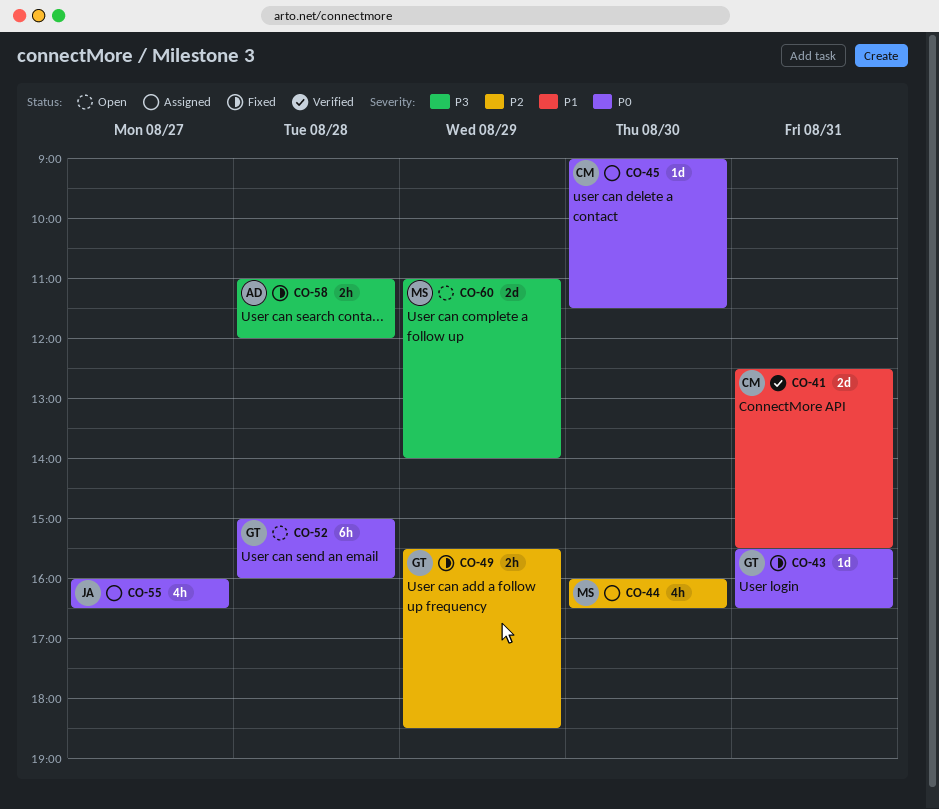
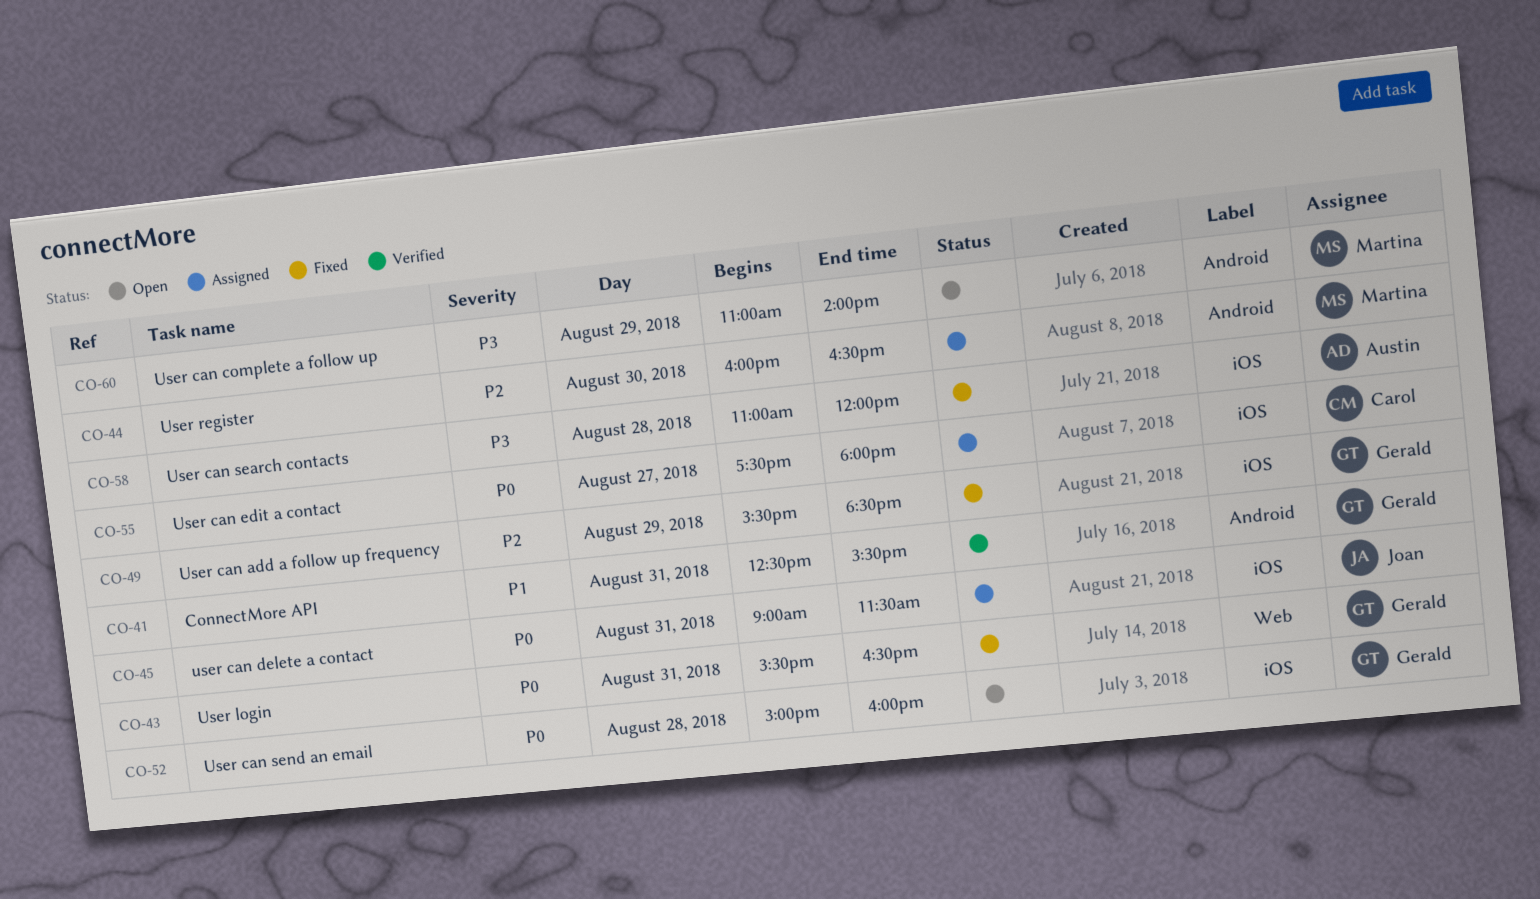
CO-41, owner: Carol -> Gerald
CO-45, owner: Carol -> Joan
CO-45, day: Aug 30 -> Aug 31
CO-55, owner: Joan -> Carol
CO-55, begins: 16:00 -> 17:30
CO-55, ends: 16:30 -> 18:00

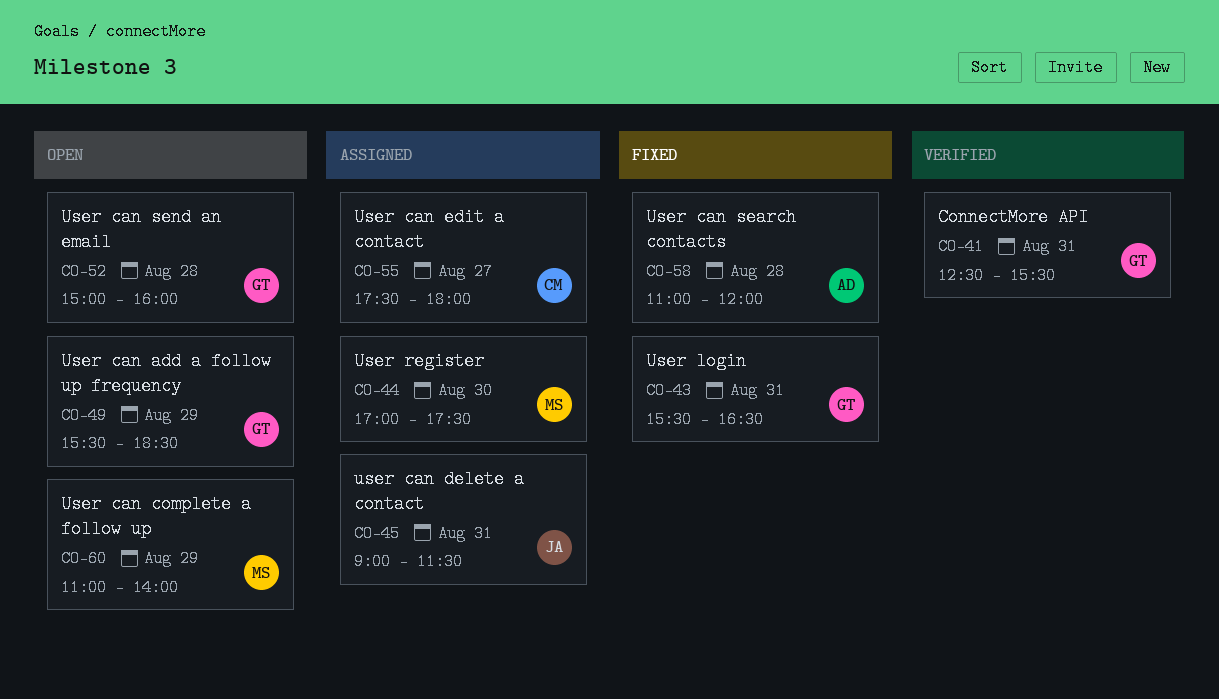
CO-44, begins: 16:00 -> 17:00
CO-44, ends: 16:30 -> 17:30
CO-49, status: Fixed -> Open

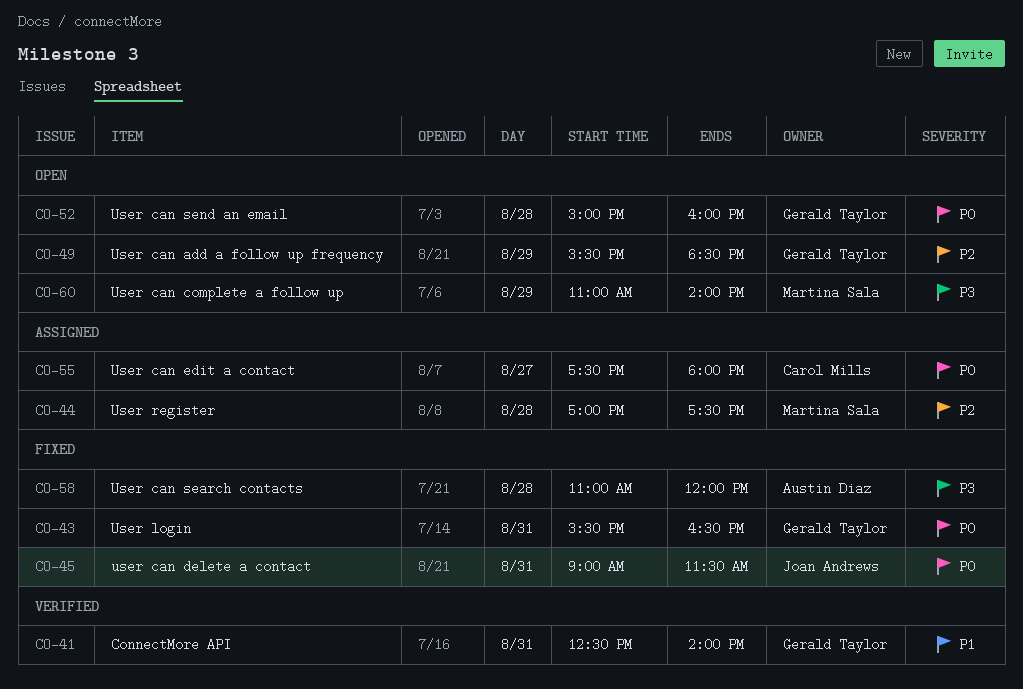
CO-41, ends: 15:30 -> 14:00
CO-44, day: Aug 30 -> Aug 28
CO-45, status: Assigned -> Fixed

